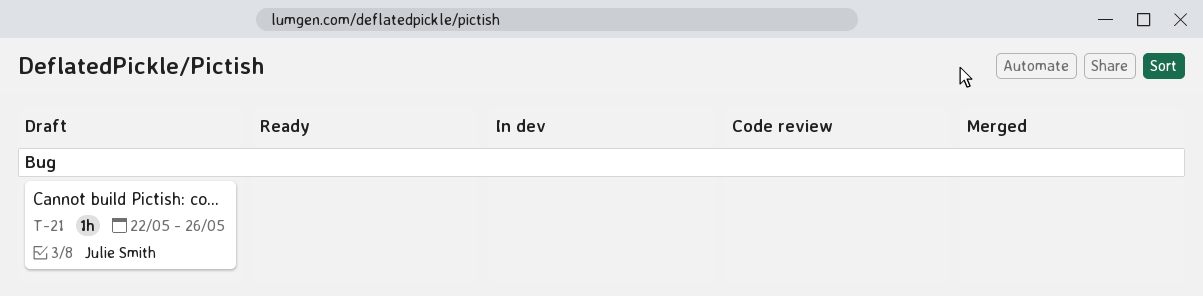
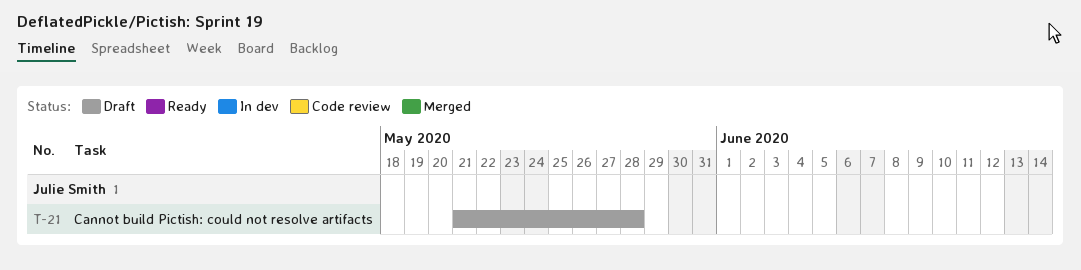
T-21, start: May 22 -> May 21
T-21, due: May 26 -> May 28

